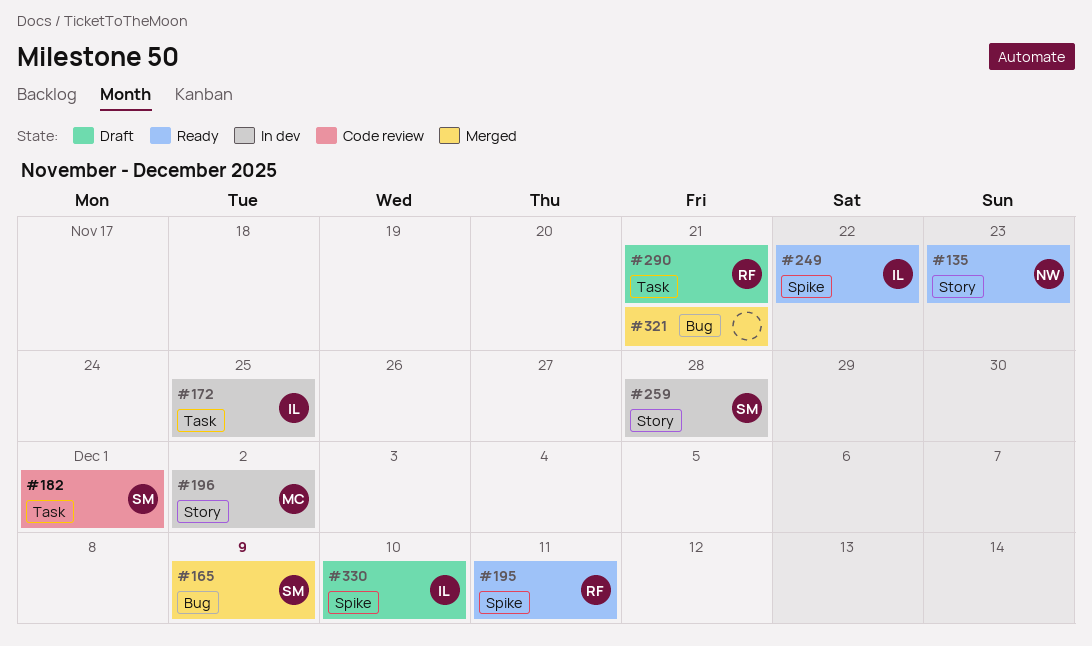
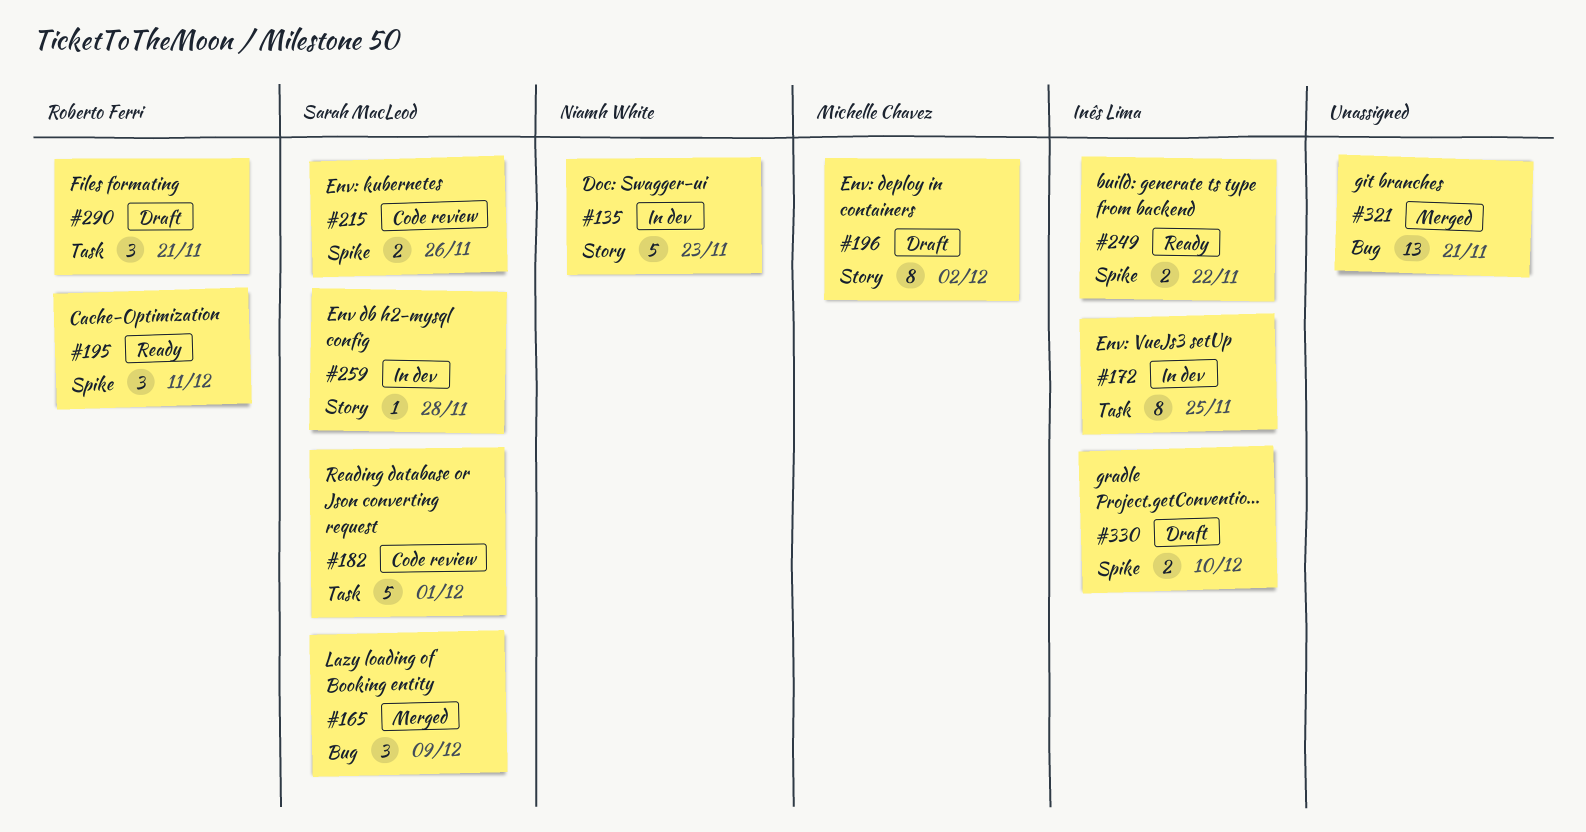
#135, status: Ready -> In dev
#196, status: In dev -> Draft
#215: none -> present

